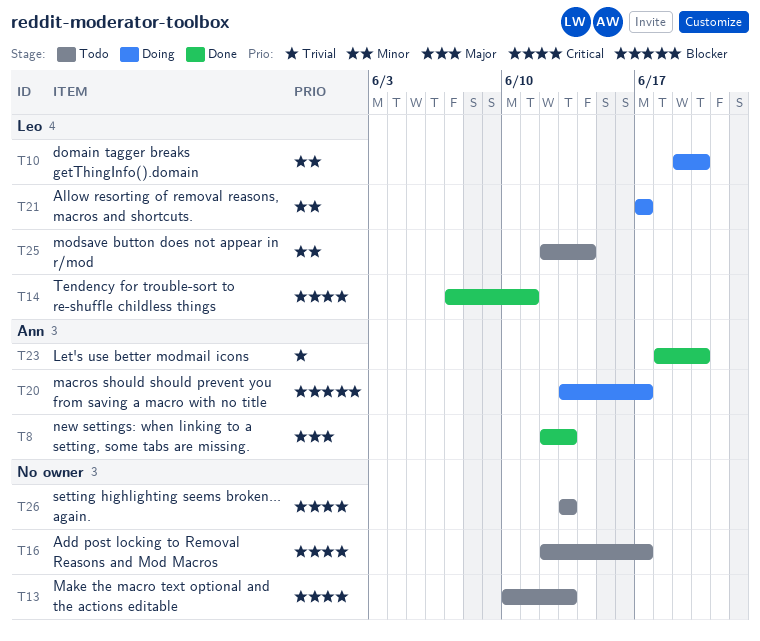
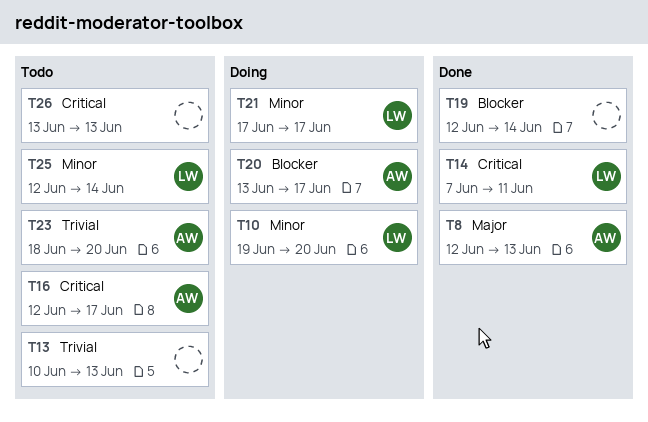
T13, priority: Critical -> Trivial
T16, owner: none -> Ann
T19: none -> present
T23, status: Done -> Todo

